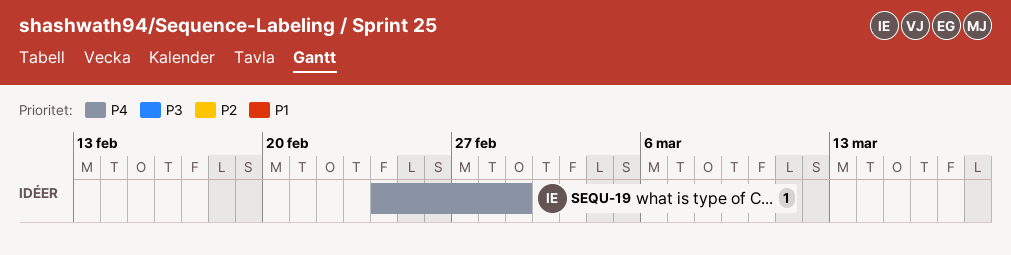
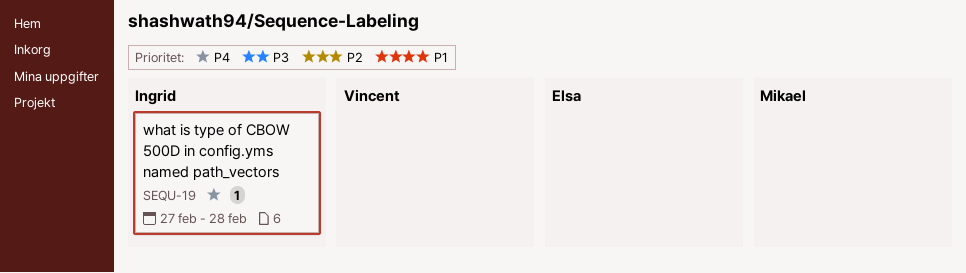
SEQU-19, start: Feb 24 -> Feb 27
SEQU-19, due: Mar 1 -> Feb 28

